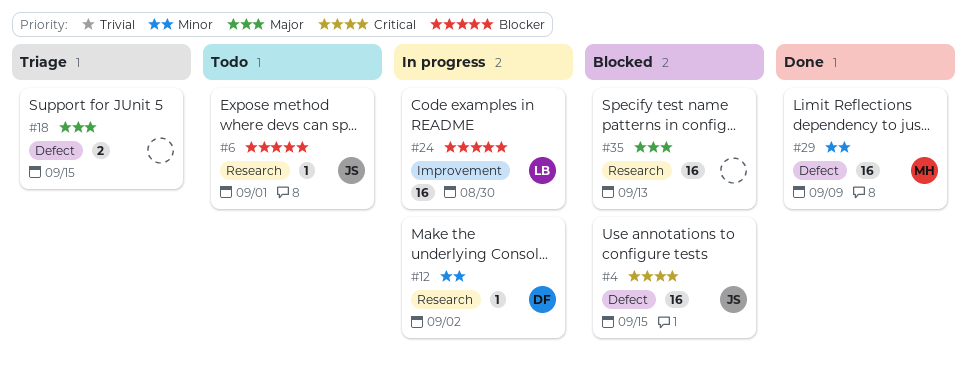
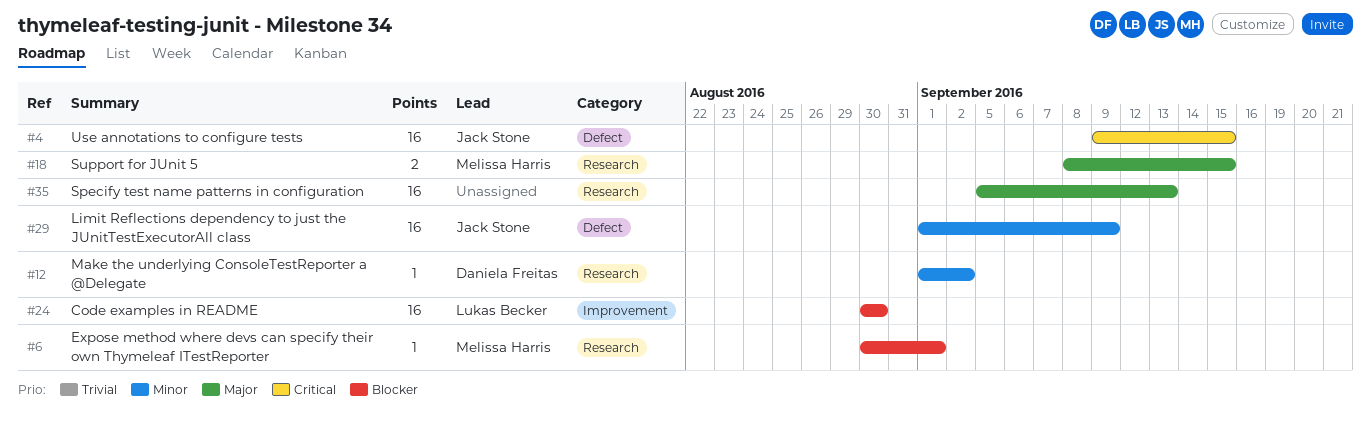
#6, owner: Jack Stone -> Melissa Harris
#18, owner: none -> Melissa Harris
#18, label: Defect -> Research
#29, owner: Melissa Harris -> Jack Stone

